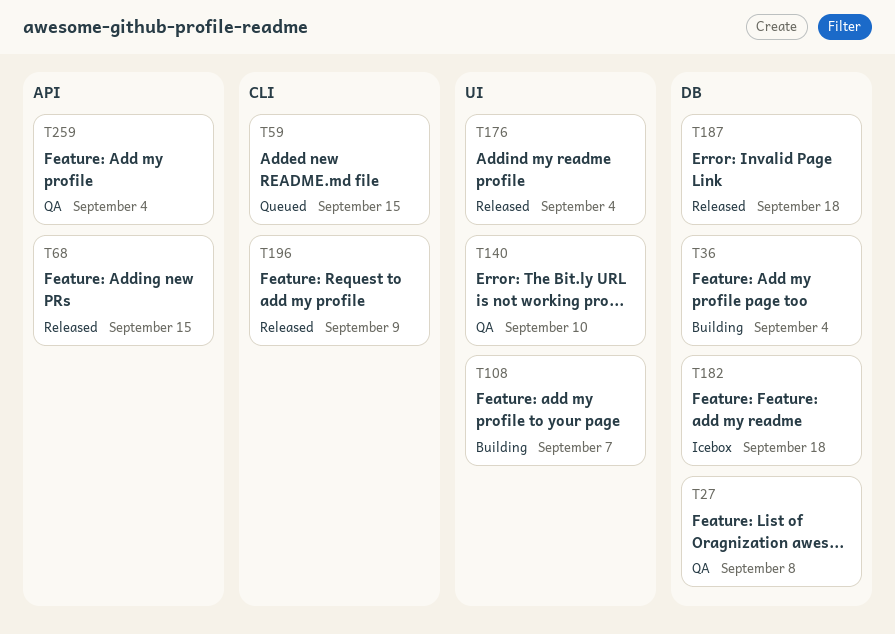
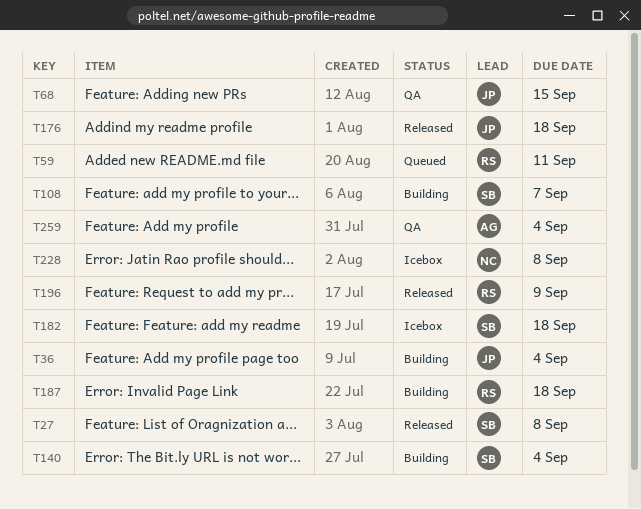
T27, status: QA -> Released
T59, due: Sep 15 -> Sep 11
T68, status: Released -> QA
T140, status: QA -> Building
T140, due: Sep 10 -> Sep 4
T176, due: Sep 4 -> Sep 18
T187, status: Released -> Building
T228: none -> present

